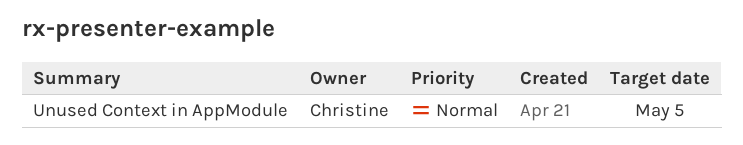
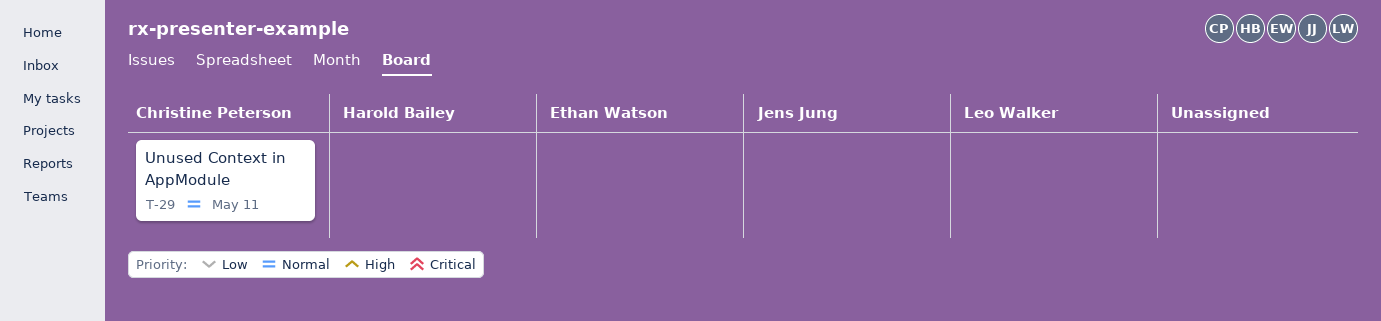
Unused Context in AppModule, due: May 5 -> May 11

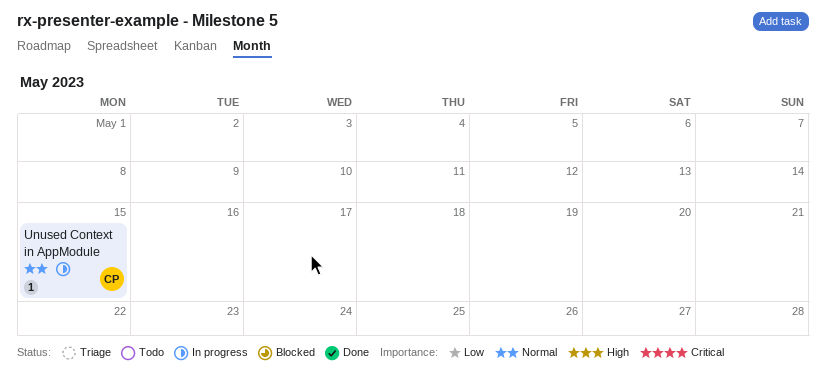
Unused Context in AppModule, due: May 11 -> May 15

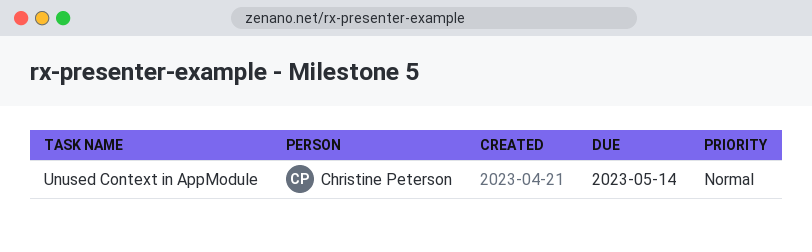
Unused Context in AppModule, due: May 15 -> May 14

